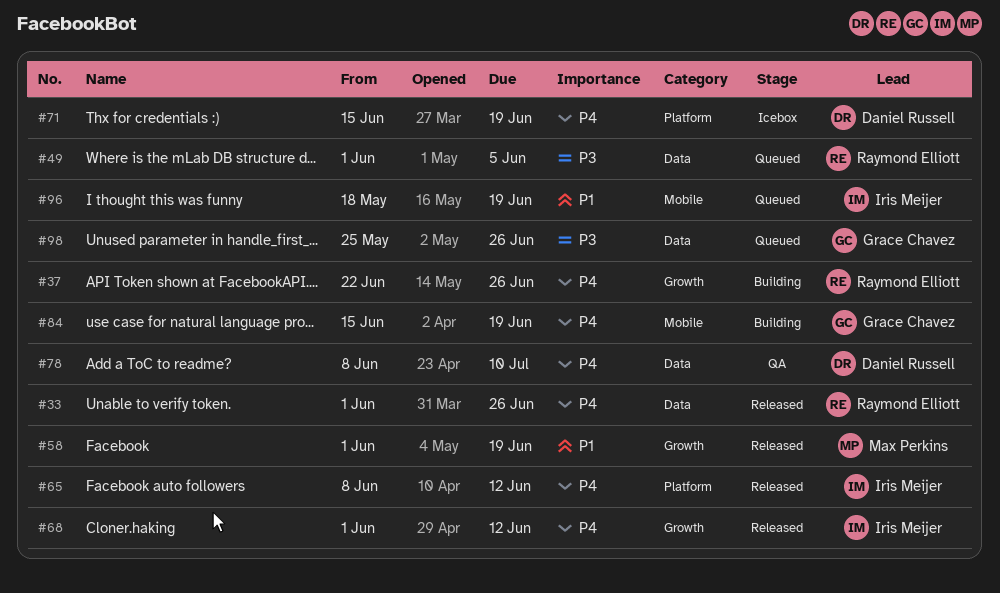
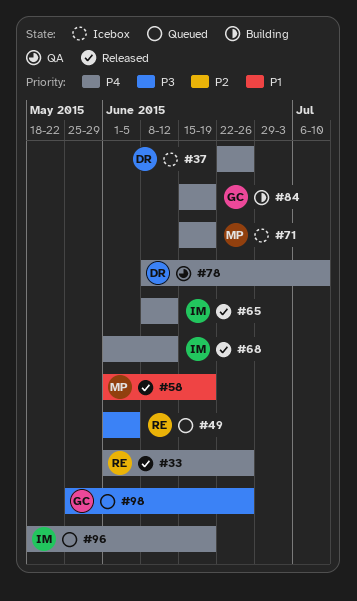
#37, status: Building -> Icebox
#37, owner: Raymond Elliott -> Daniel Russell
#71, owner: Daniel Russell -> Max Perkins
#96, priority: P1 -> P4

